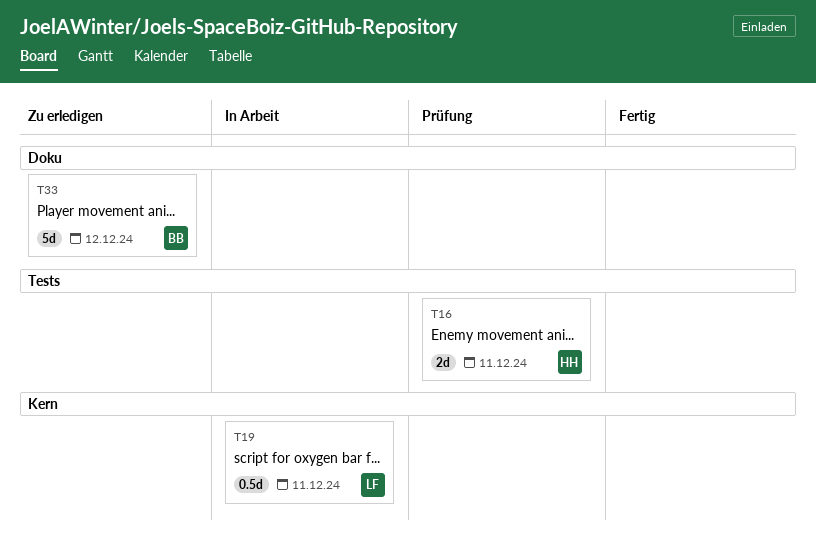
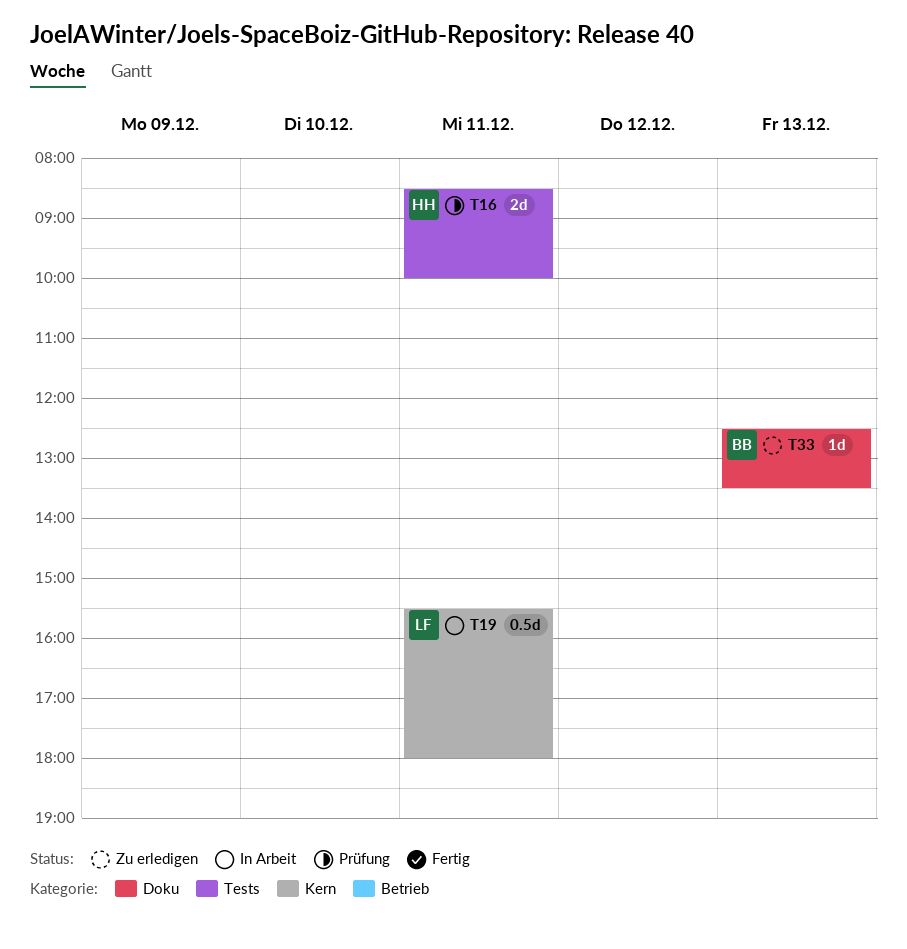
T33, estimate: 5d -> 1d
T33, day: Dec 12 -> Dec 13

